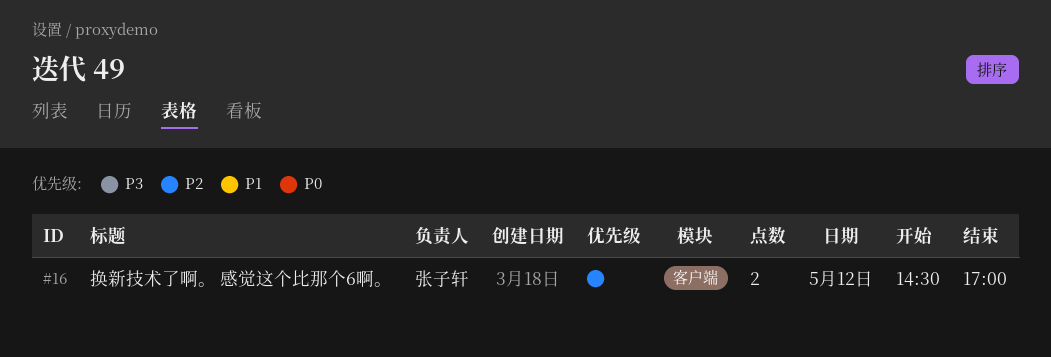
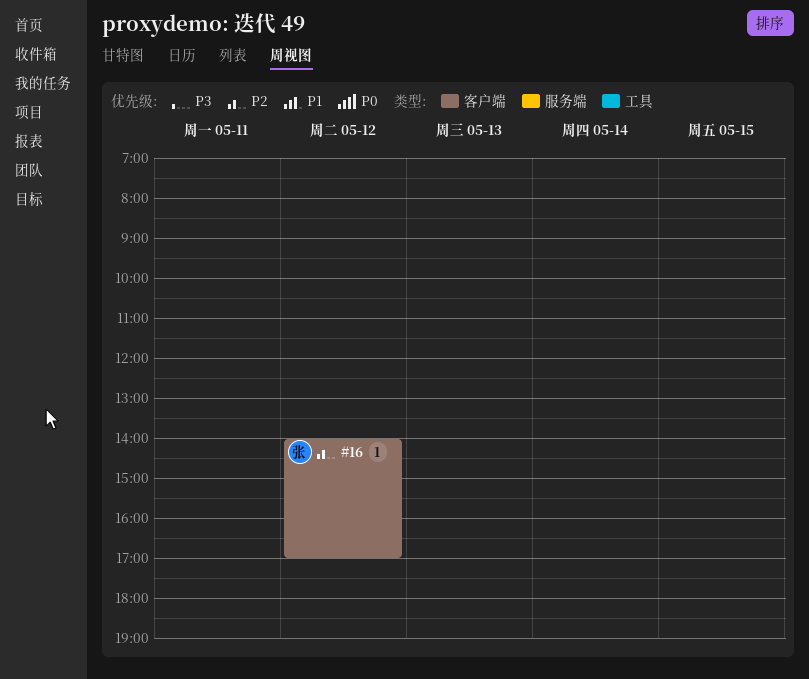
#16, estimate: 2 -> 1
#16, begins: 14:30 -> 14:00

